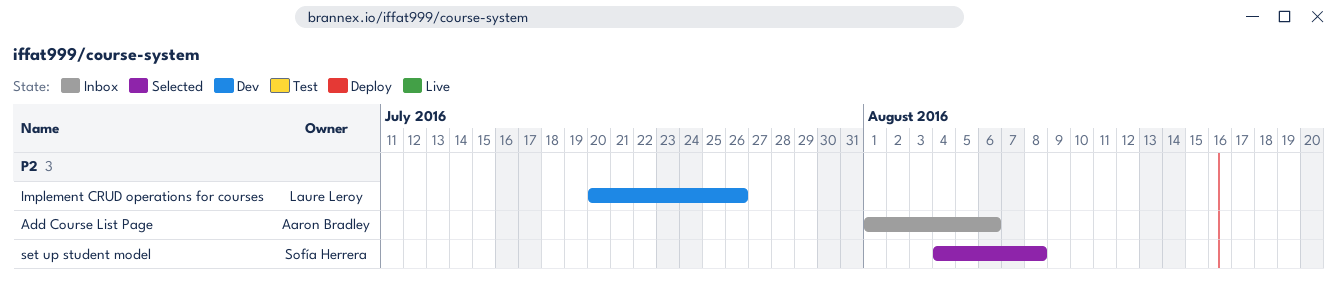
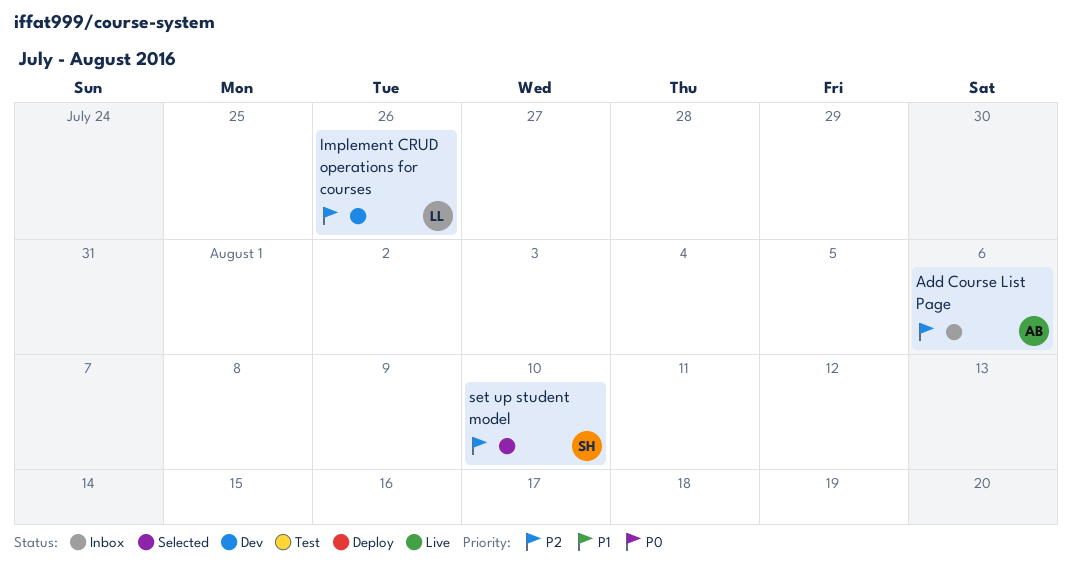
set up student model, due: Aug 8 -> Aug 10

